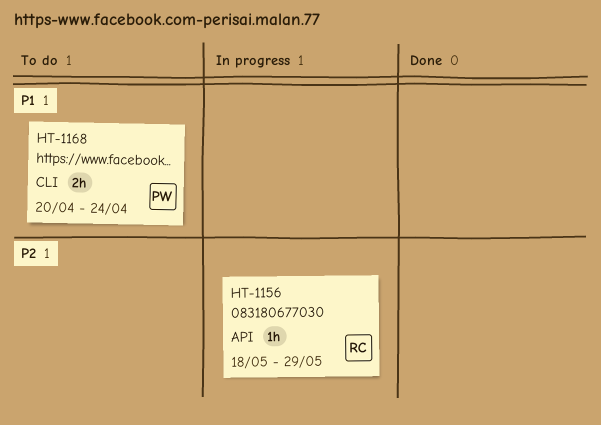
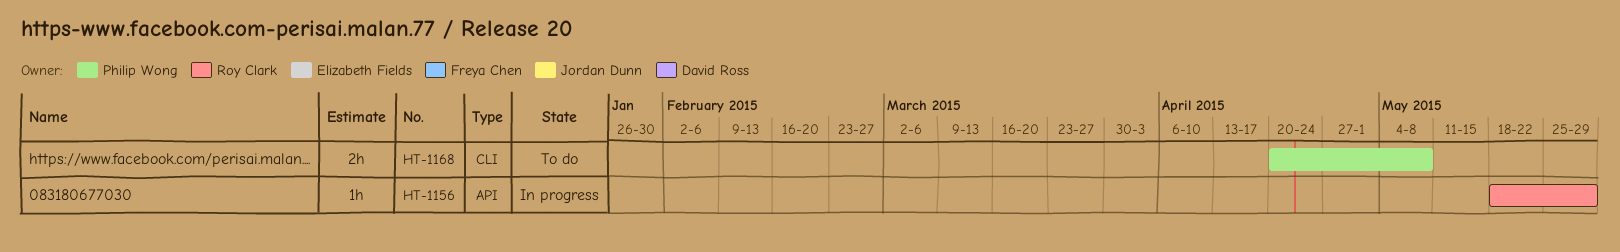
HT-1168, due: Apr 24 -> May 8

